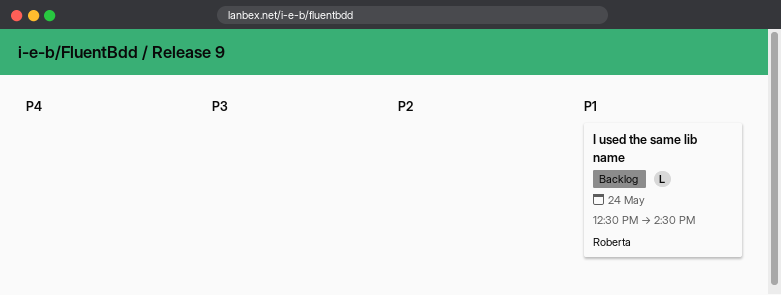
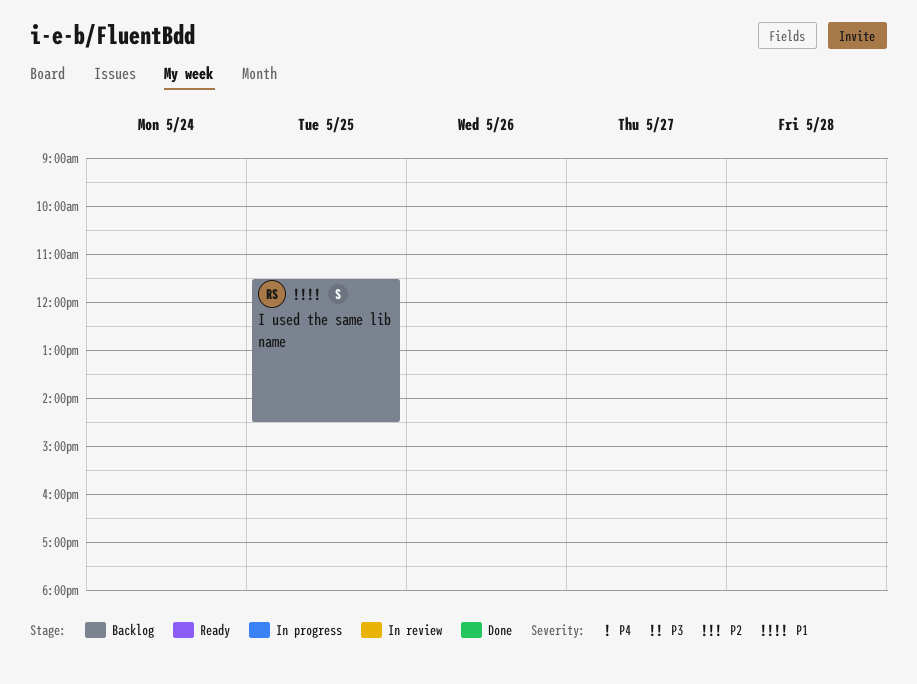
I used the same lib name, estimate: L -> S
I used the same lib name, day: May 24 -> May 25
I used the same lib name, begins: 12:30 -> 11:30

